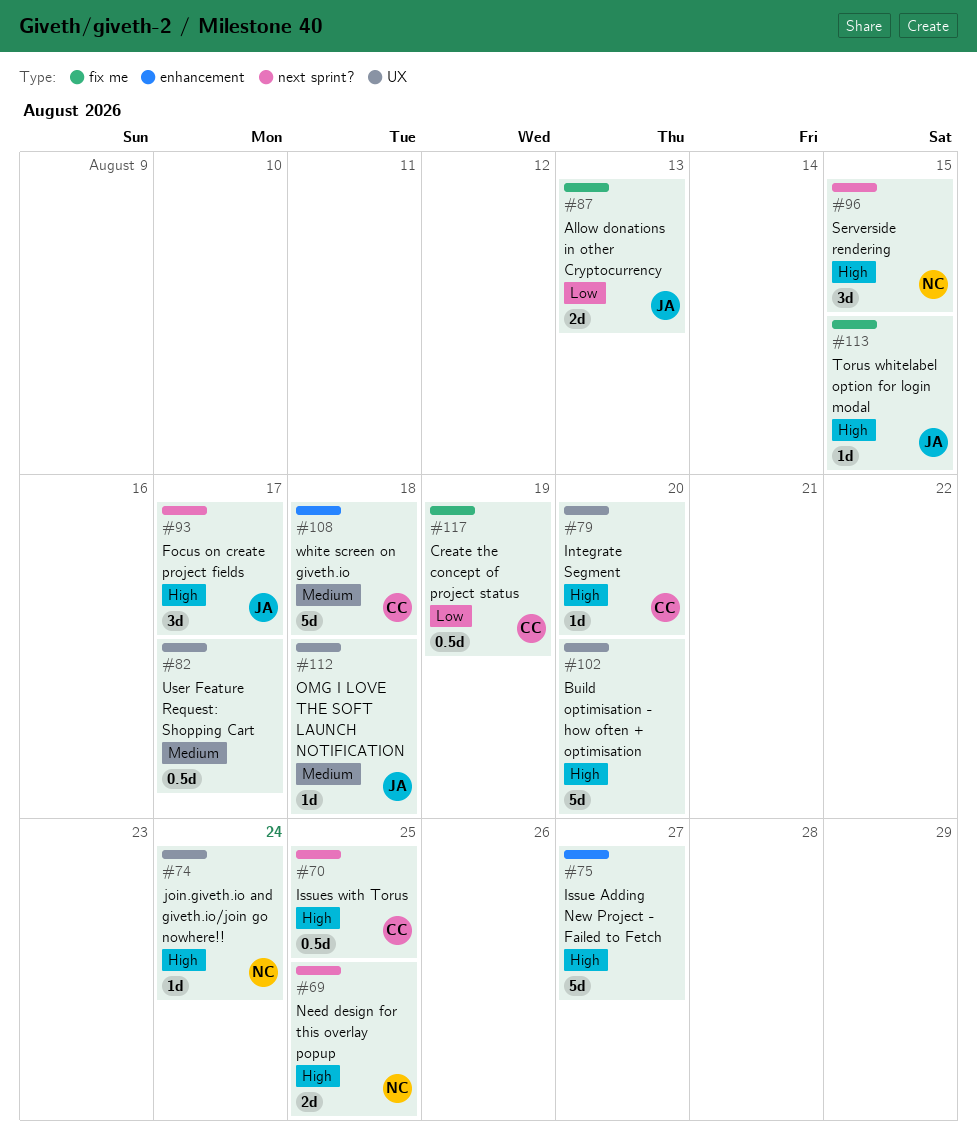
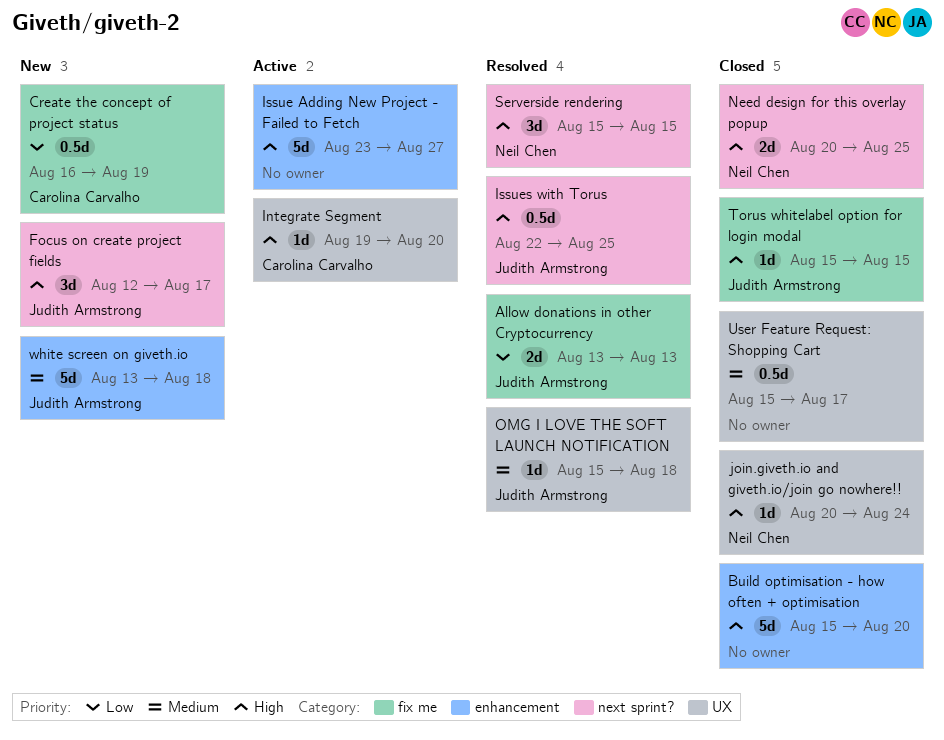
Build optimisation - how often + optimisation, label: UX -> enhancement
Issues with Torus, owner: Carolina Carvalho -> Judith Armstrong
white screen on giveth.io, owner: Carolina Carvalho -> Judith Armstrong

